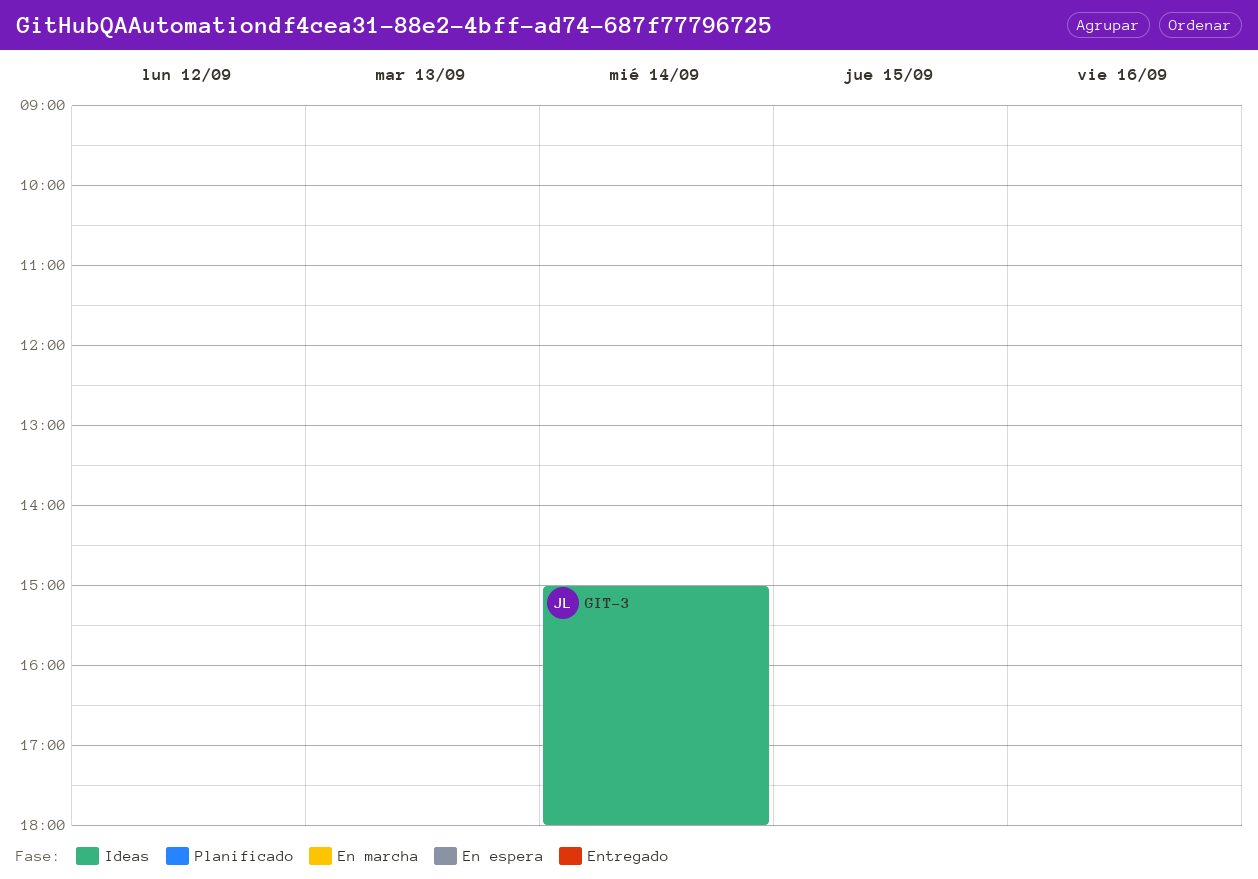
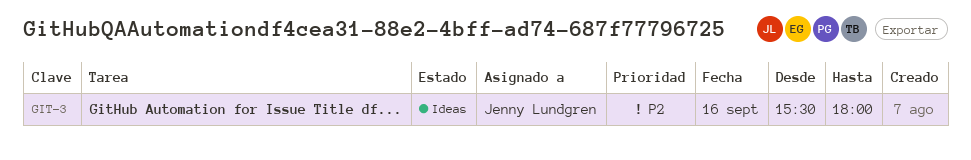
GIT-3, day: Sep 14 -> Sep 16
GIT-3, begins: 15:00 -> 15:30

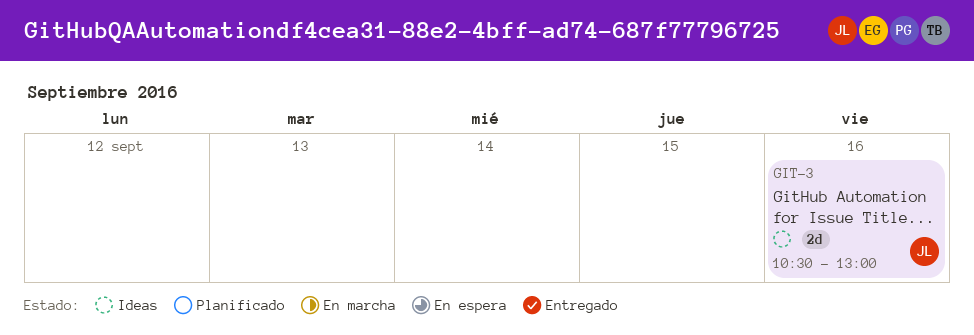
GIT-3, begins: 15:30 -> 10:30
GIT-3, ends: 18:00 -> 13:00

